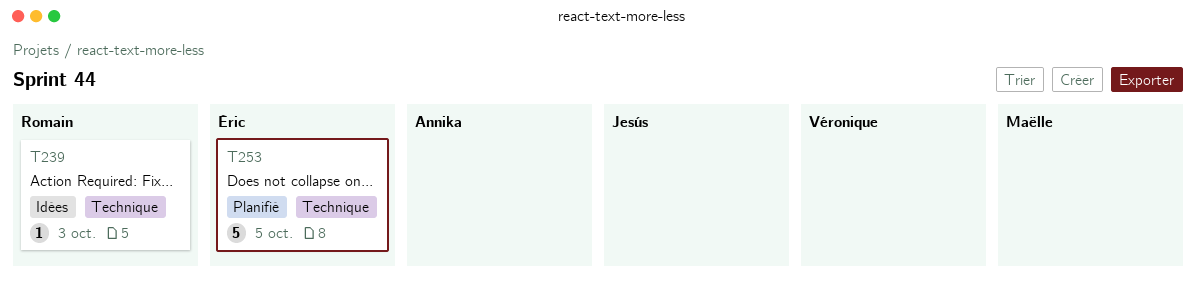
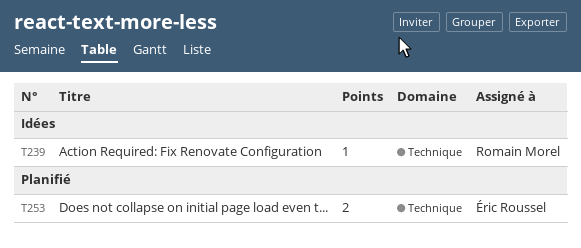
T253, estimate: 5 -> 2

